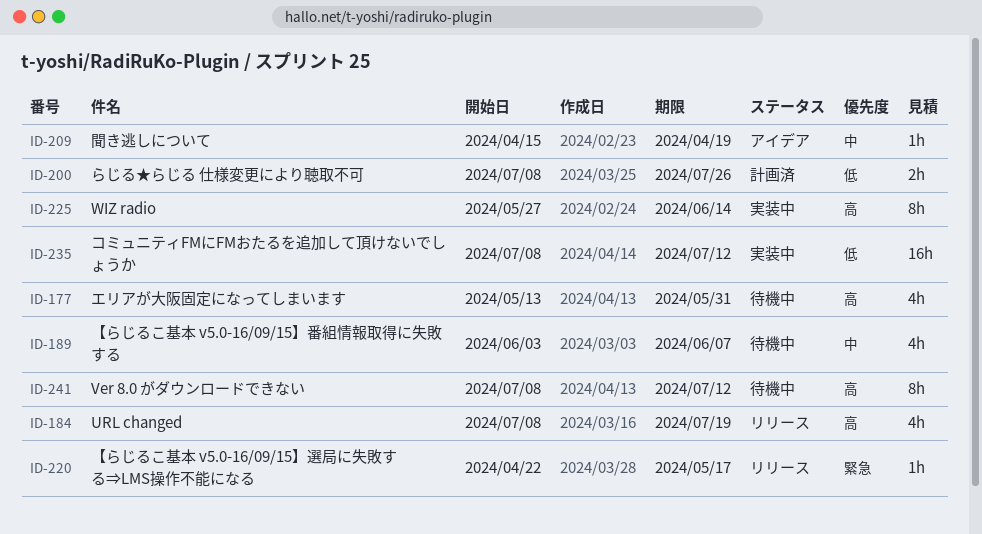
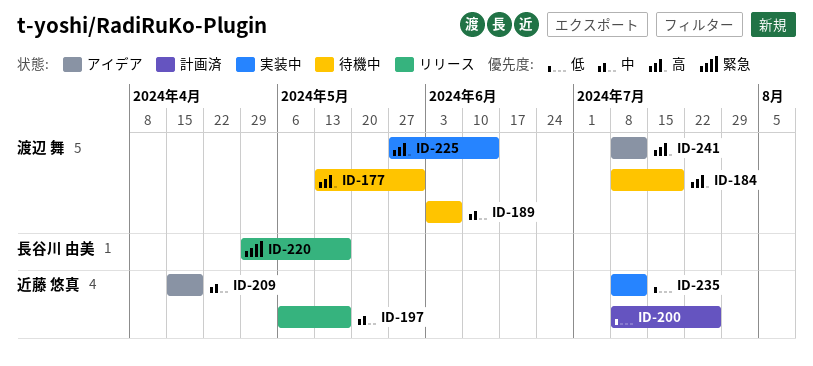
ID-184, status: リリース -> 待機中
ID-197: none -> present
ID-220, start: Apr 22 -> Apr 29
ID-241, status: 待機中 -> アイデア

